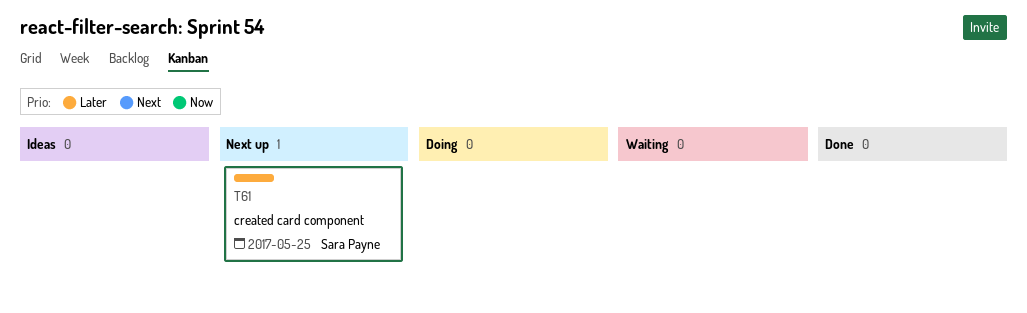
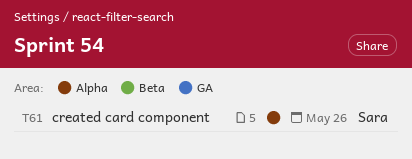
T61, due: May 25 -> May 26

